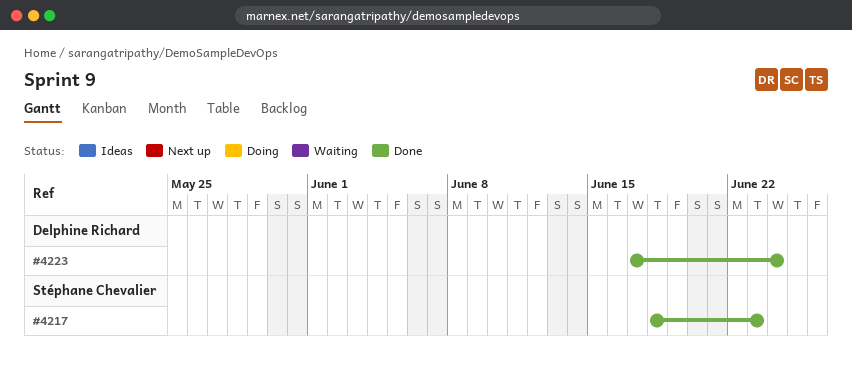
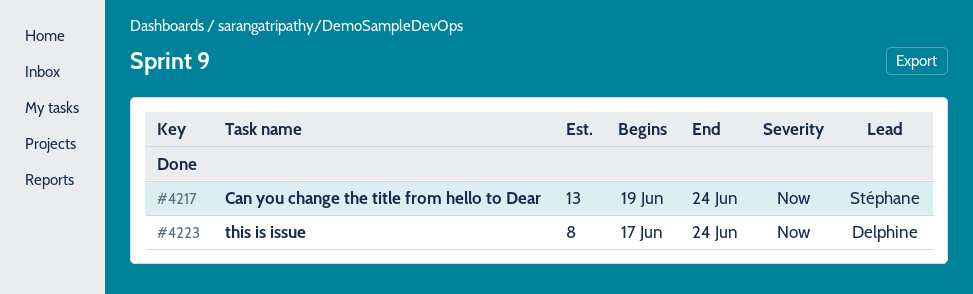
#4217, start: Jun 18 -> Jun 19
#4217, due: Jun 23 -> Jun 24

